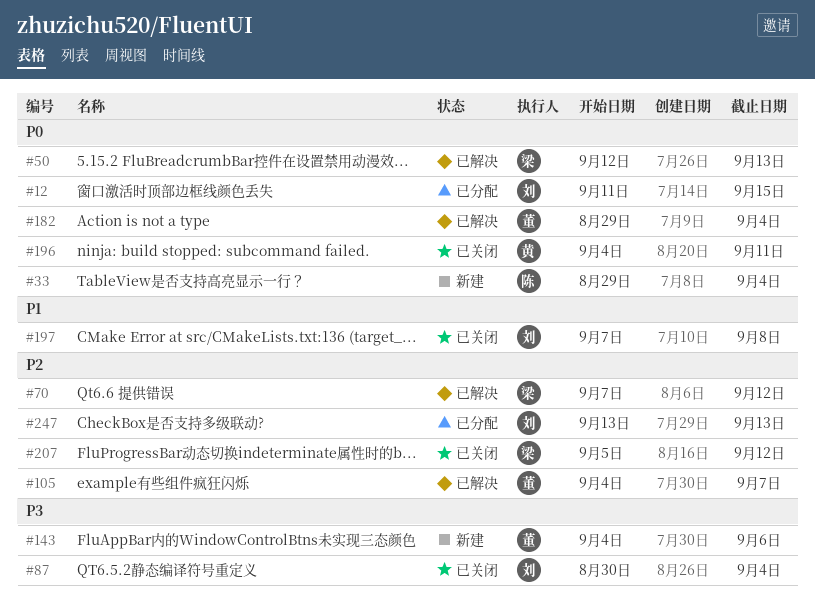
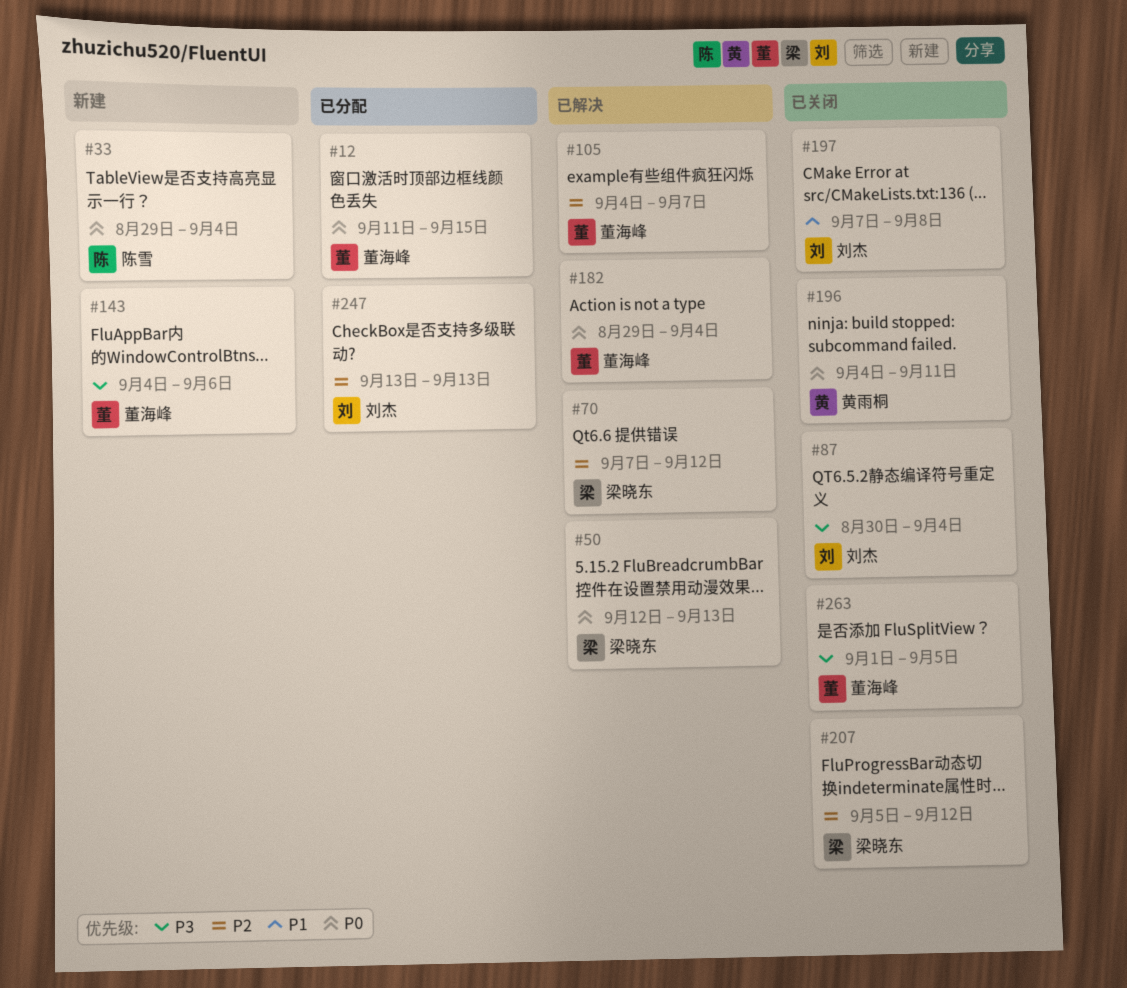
#12, owner: 刘杰 -> 董海峰
#263: none -> present

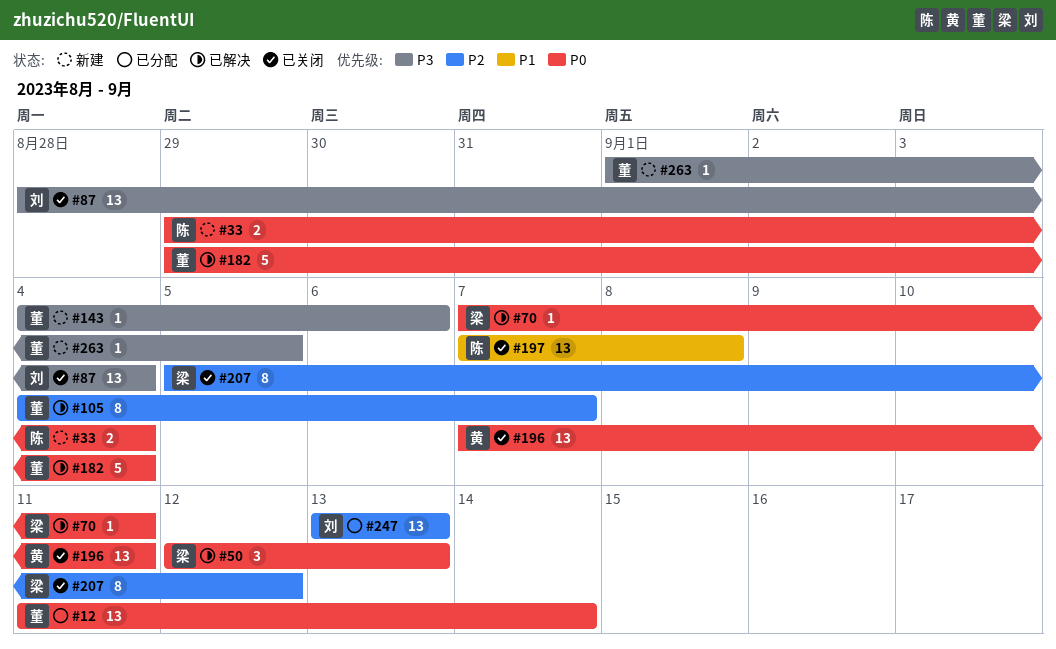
#12, due: Sep 15 -> Sep 14
#70, priority: P2 -> P0
#70, due: Sep 12 -> Sep 11
#87, start: Aug 30 -> Aug 28
#196, start: Sep 4 -> Sep 7
#197, owner: 刘杰 -> 陈雪
#263, status: 已关闭 -> 新建

